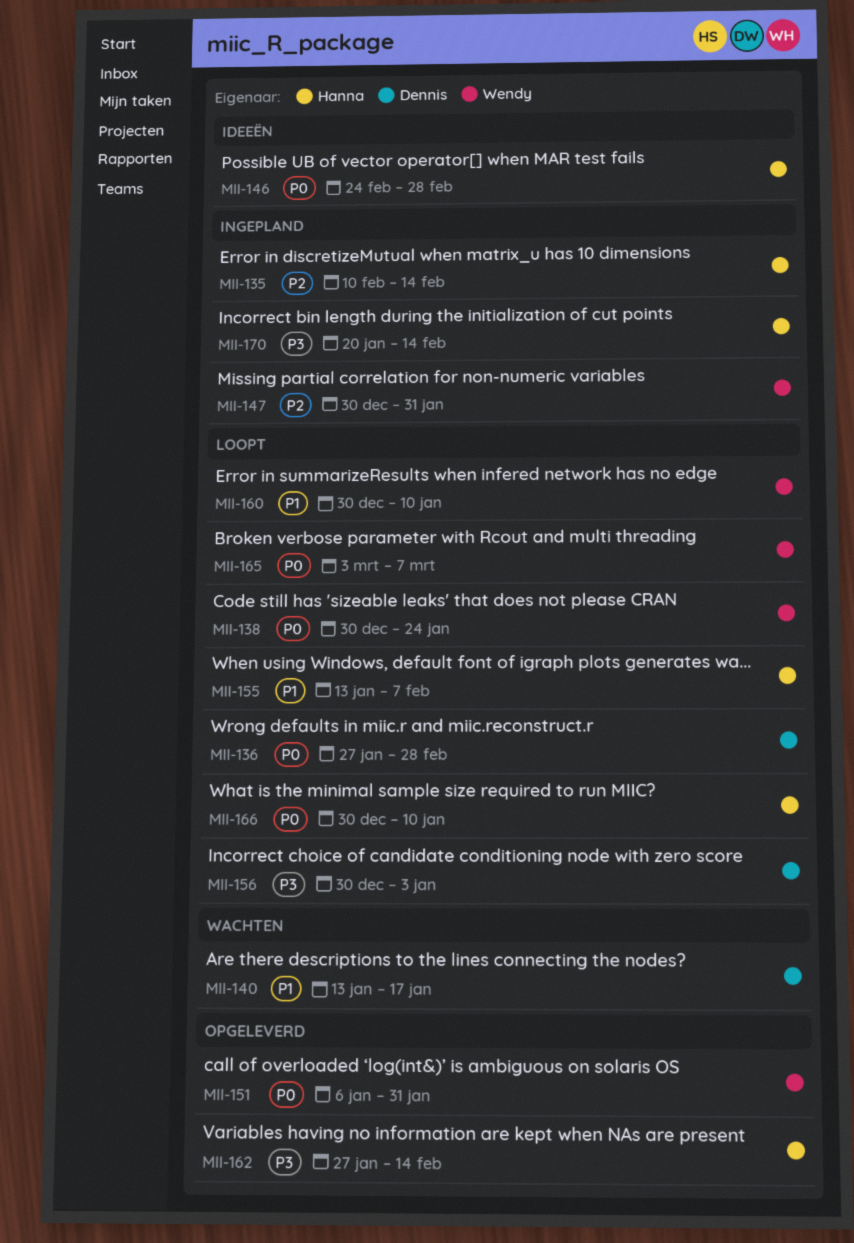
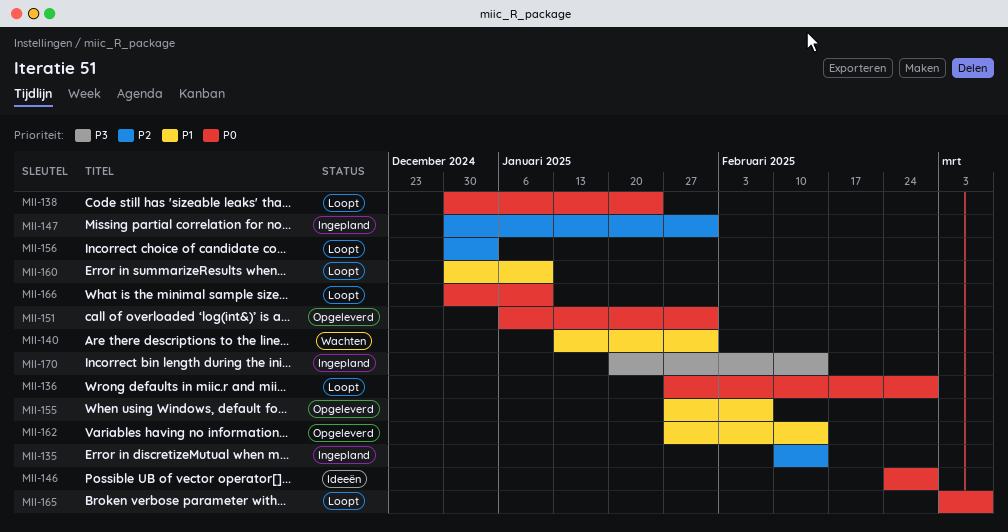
MII-140, due: Jan 17 -> Jan 31
MII-155, status: Loopt -> Opgeleverd
MII-155, start: Jan 13 -> Jan 27
MII-156, priority: P3 -> P2
MII-162, priority: P3 -> P1

